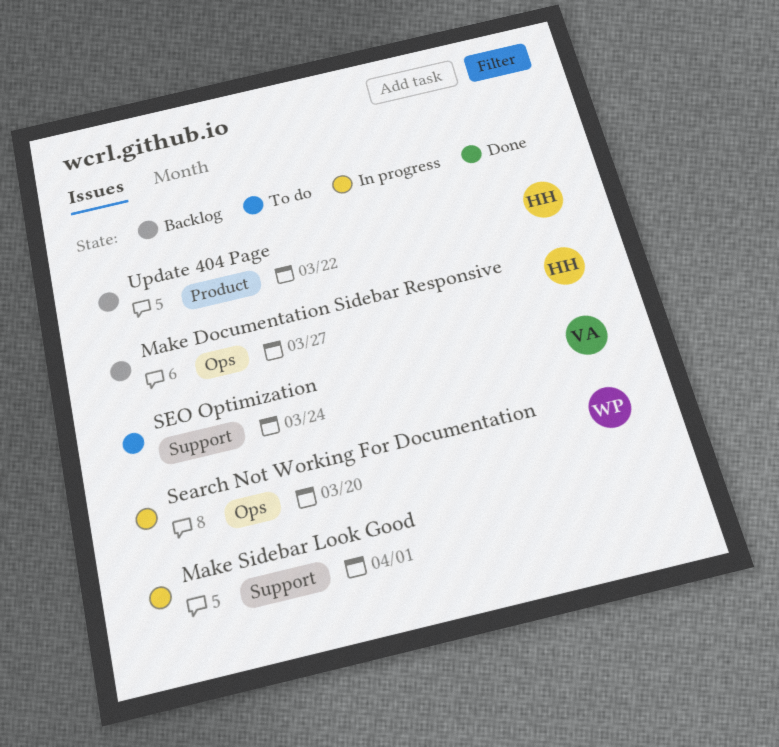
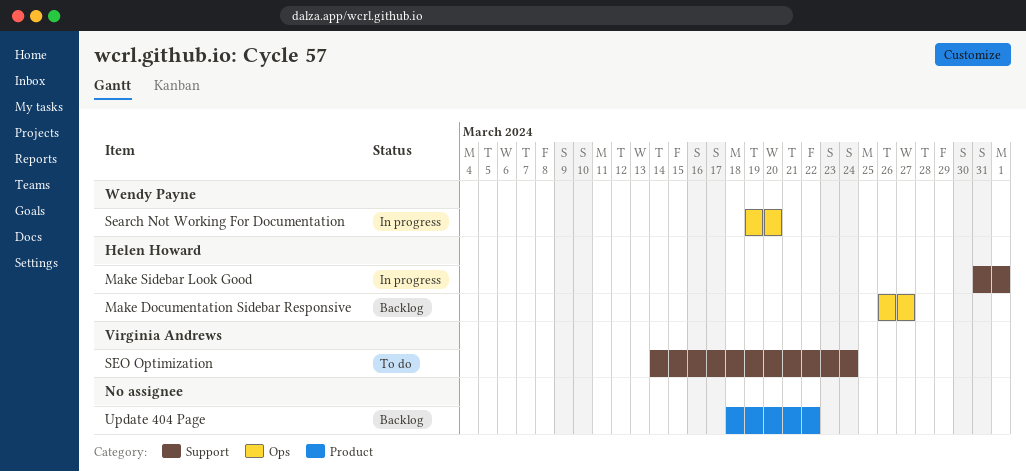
Make Sidebar Look Good, owner: none -> Helen Howard
Update 404 Page, owner: Helen Howard -> none

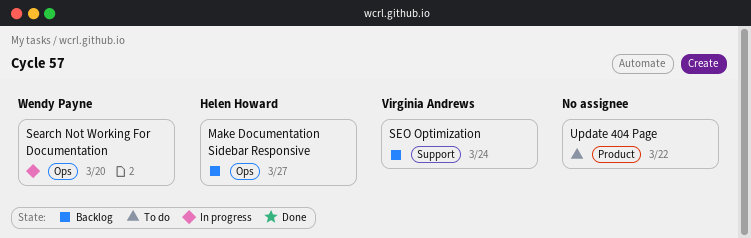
Make Sidebar Look Good: present -> none
SEO Optimization, status: To do -> Backlog
Update 404 Page, status: Backlog -> To do

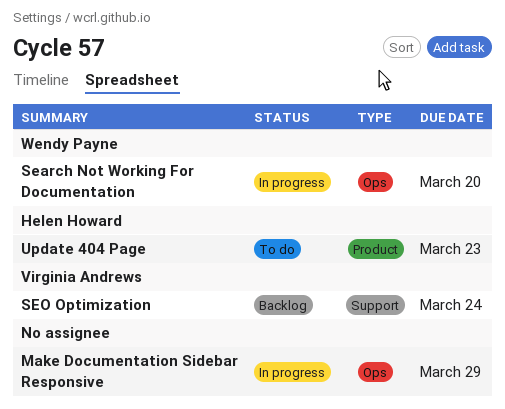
Make Documentation Sidebar Responsive, status: Backlog -> In progress
Make Documentation Sidebar Responsive, owner: Helen Howard -> none
Make Documentation Sidebar Responsive, due: Mar 27 -> Mar 29
Update 404 Page, owner: none -> Helen Howard
Update 404 Page, due: Mar 22 -> Mar 23

